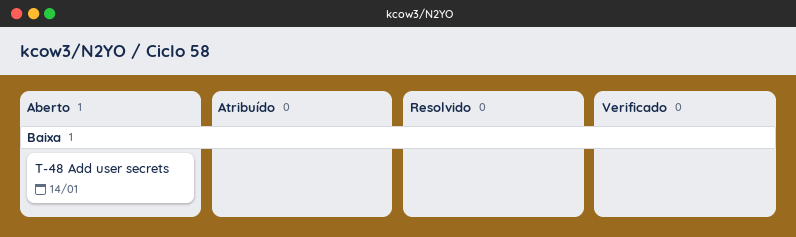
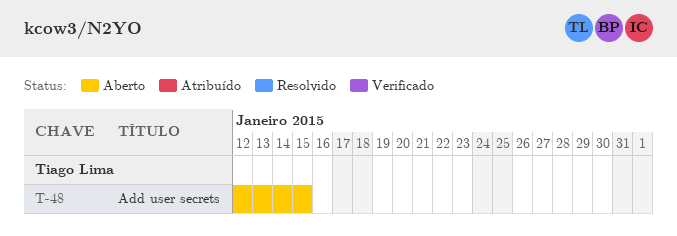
T-48, due: Jan 14 -> Jan 15

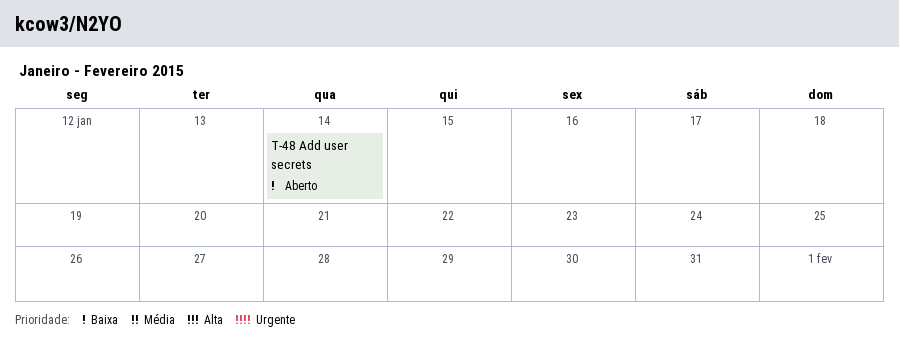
T-48, due: Jan 15 -> Jan 14

